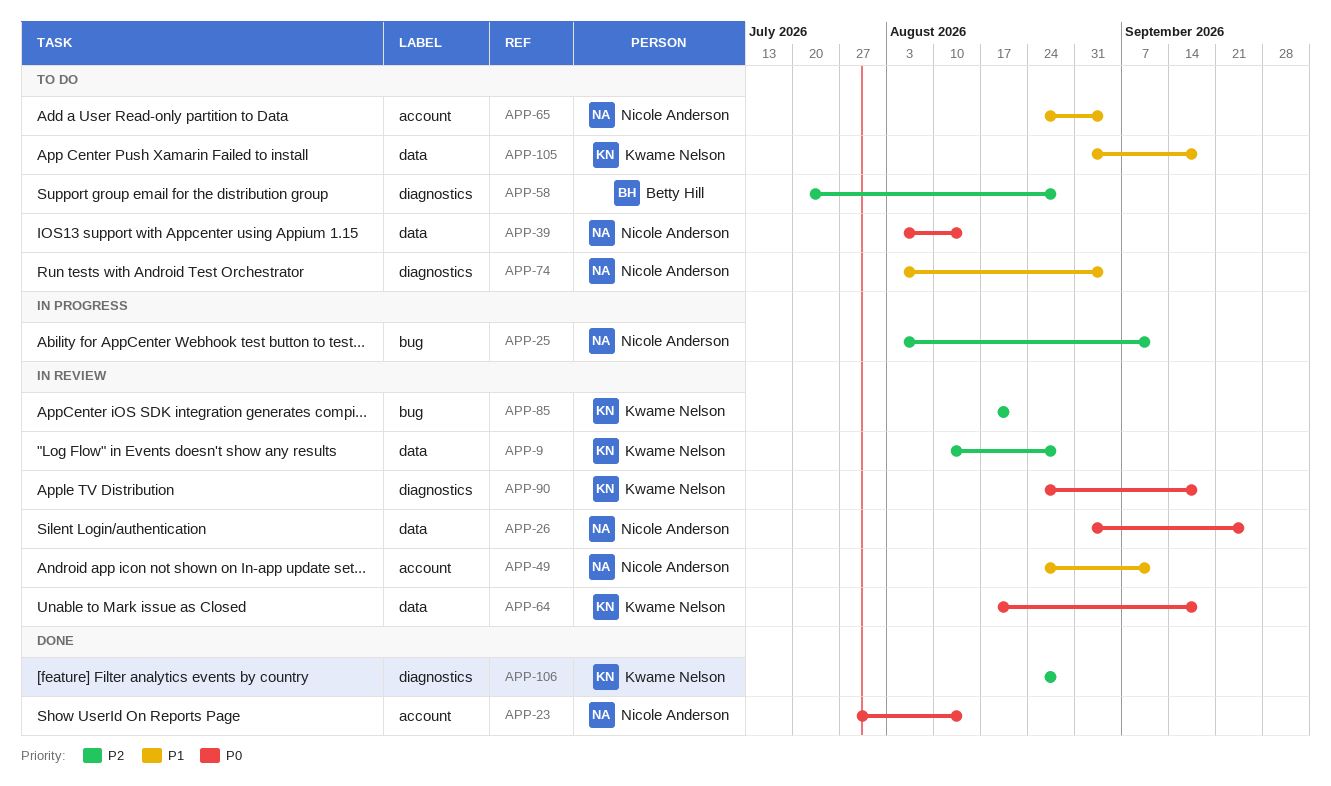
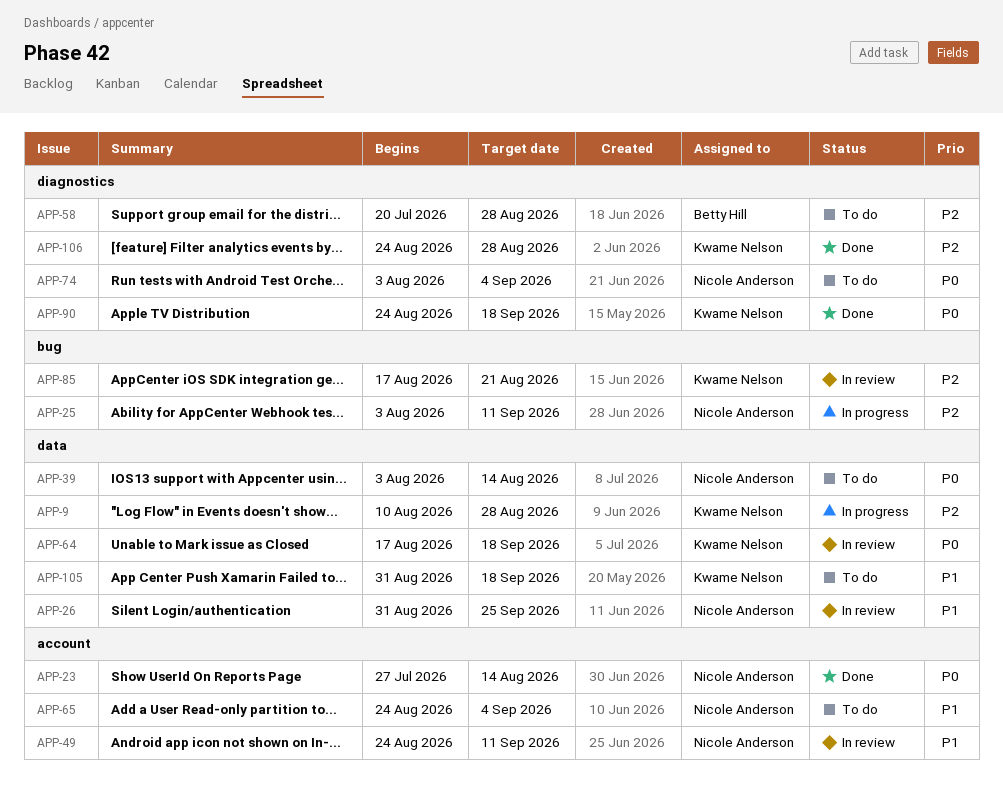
APP-9, status: In review -> In progress
APP-26, priority: P0 -> P1
APP-74, priority: P1 -> P0
APP-90, status: In review -> Done

